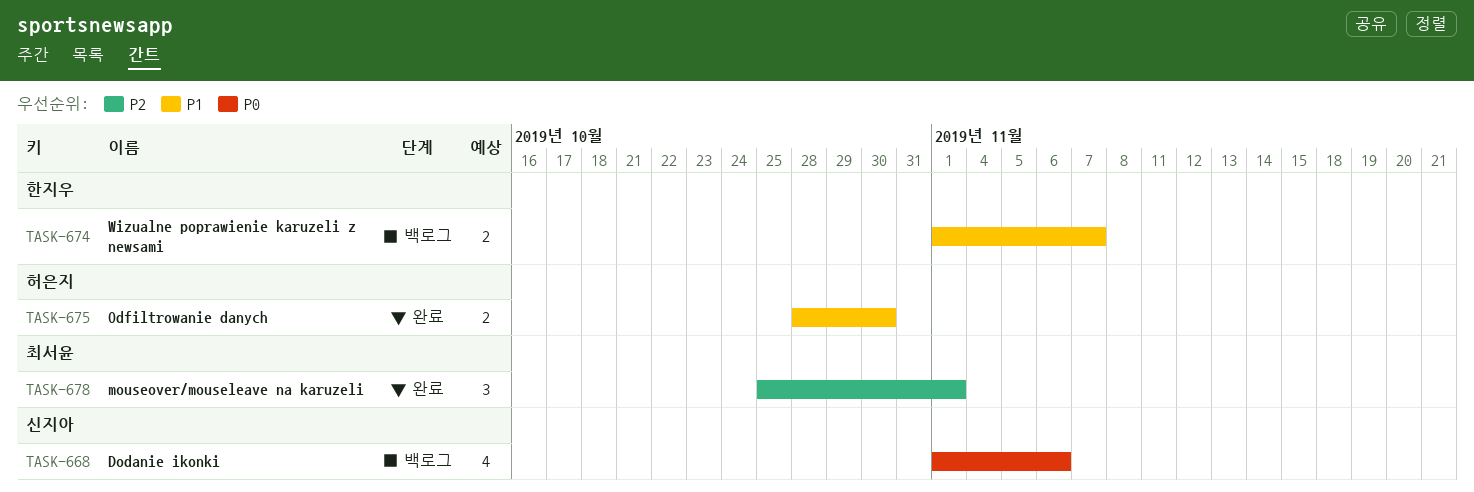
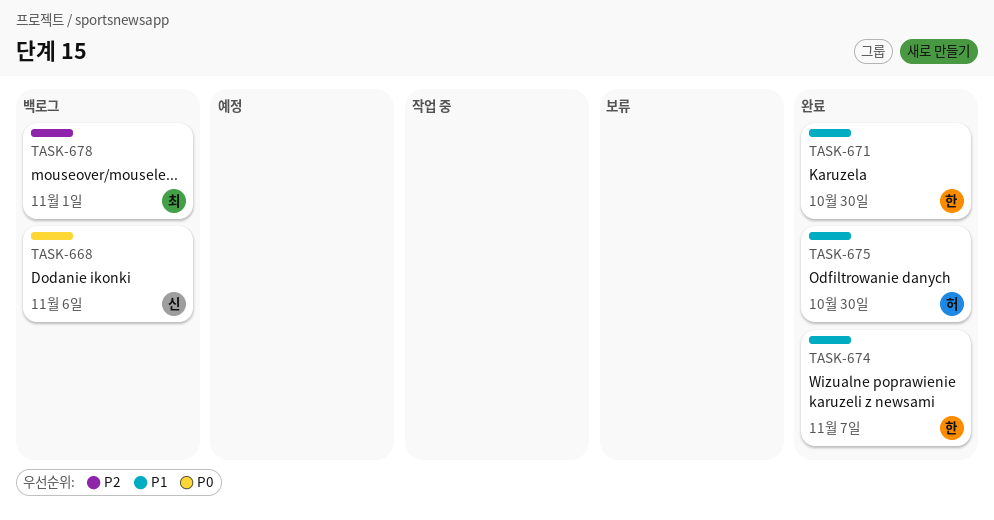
TASK-671: none -> present
TASK-674, status: 백로그 -> 완료
TASK-678, status: 완료 -> 백로그

